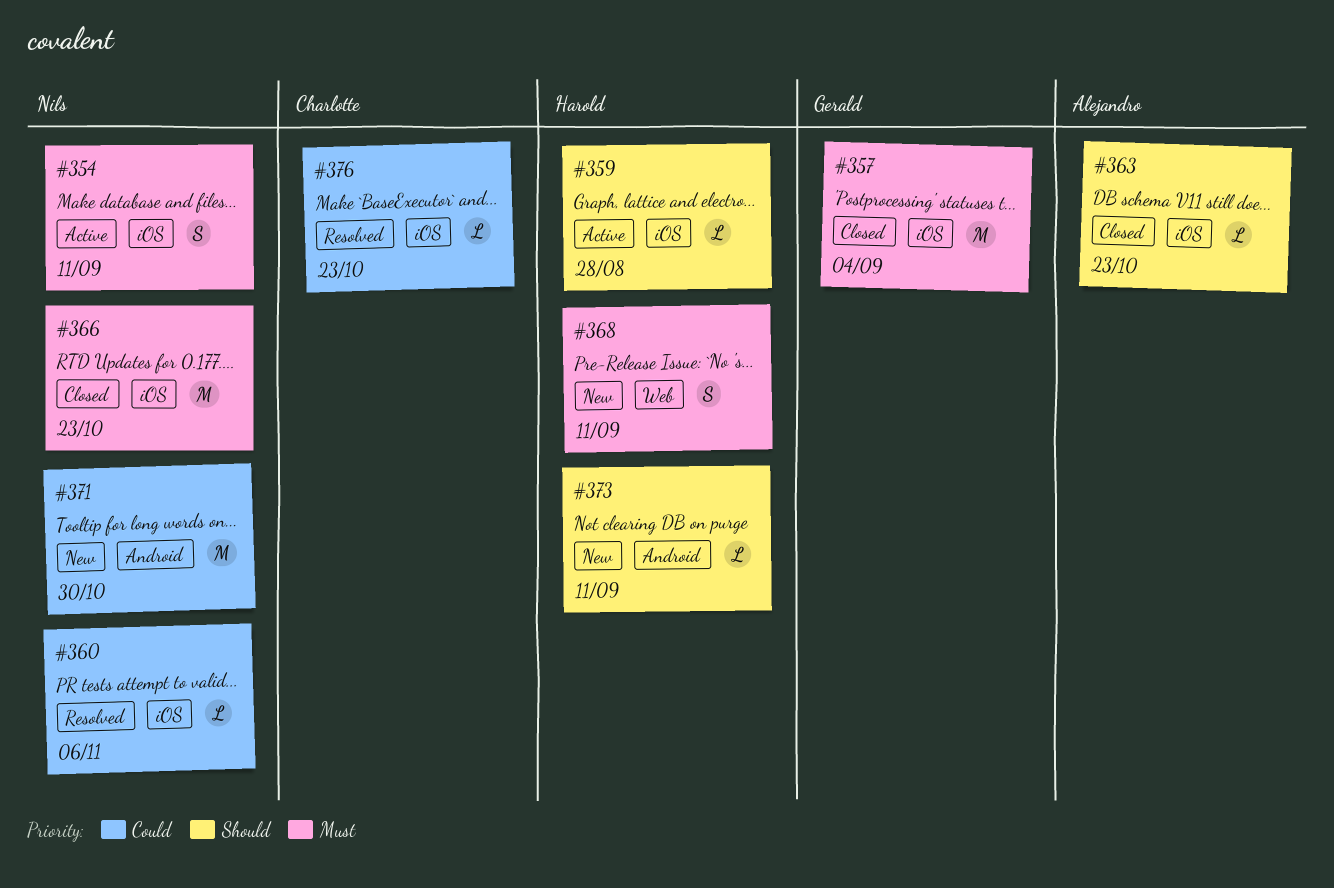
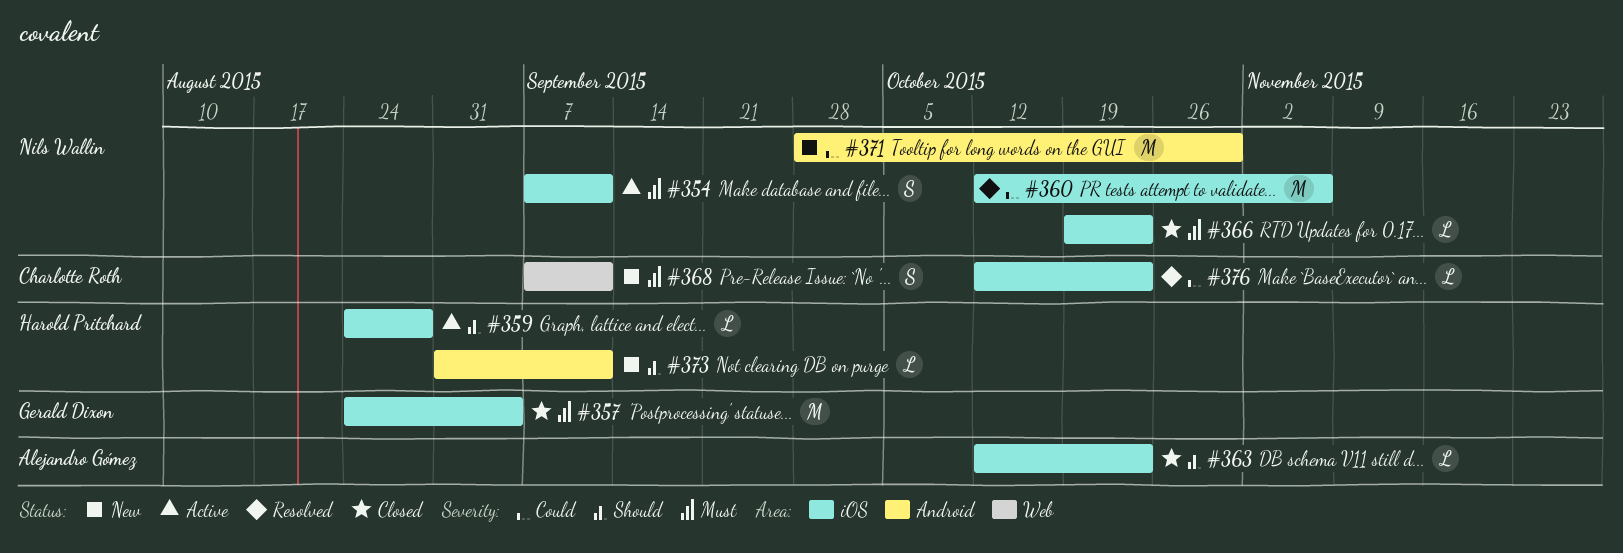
#360, estimate: L -> M
#366, estimate: M -> L
#368, owner: Harold Pritchard -> Charlotte Roth

